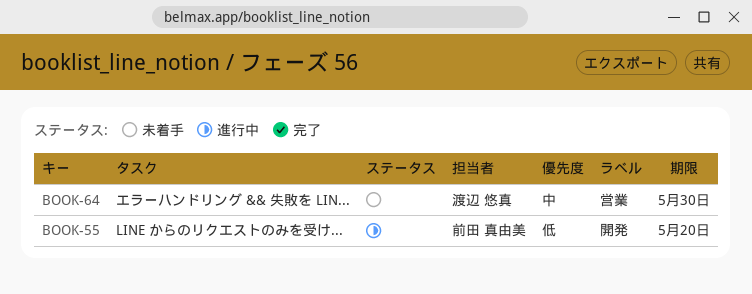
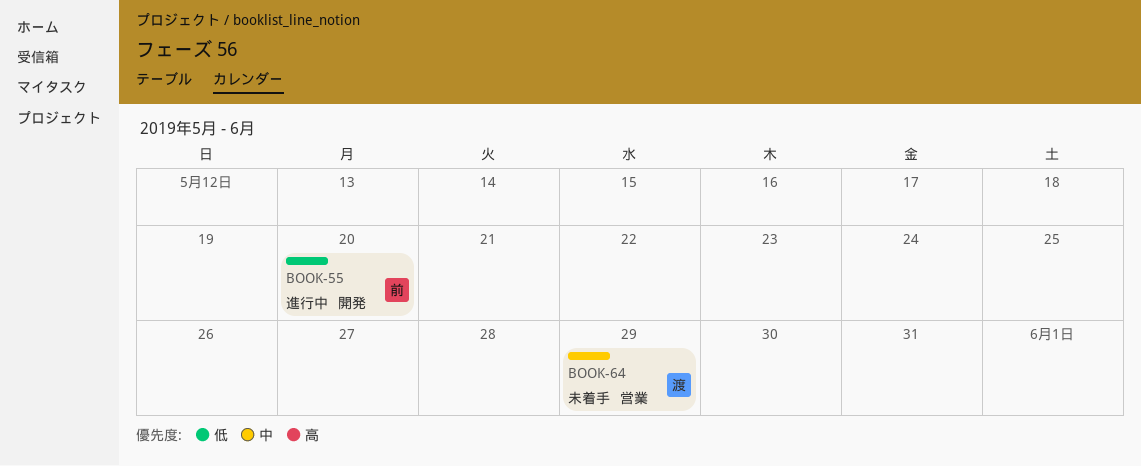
BOOK-64, due: May 30 -> May 29

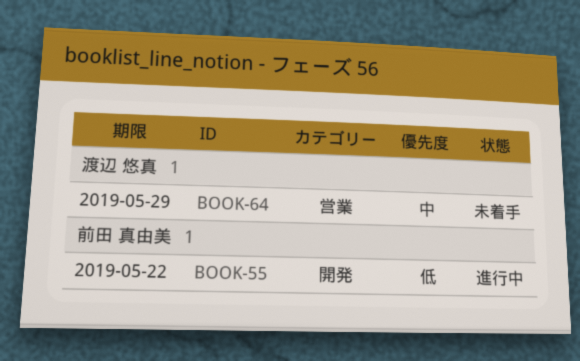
BOOK-55, due: May 20 -> May 22

